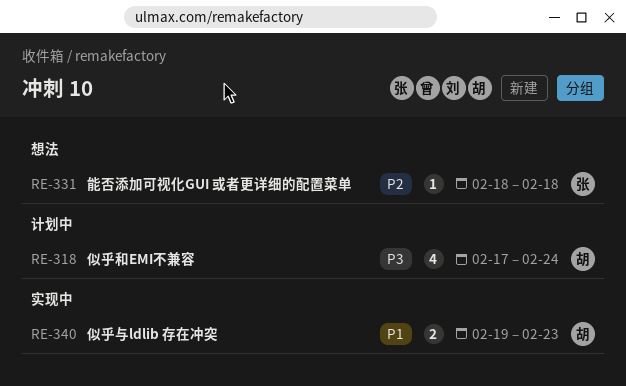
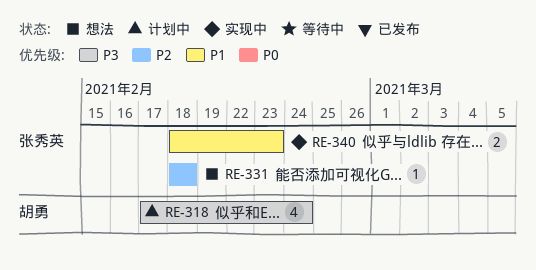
RE-340, owner: 胡勇 -> 张秀英
RE-340, start: Feb 19 -> Feb 18

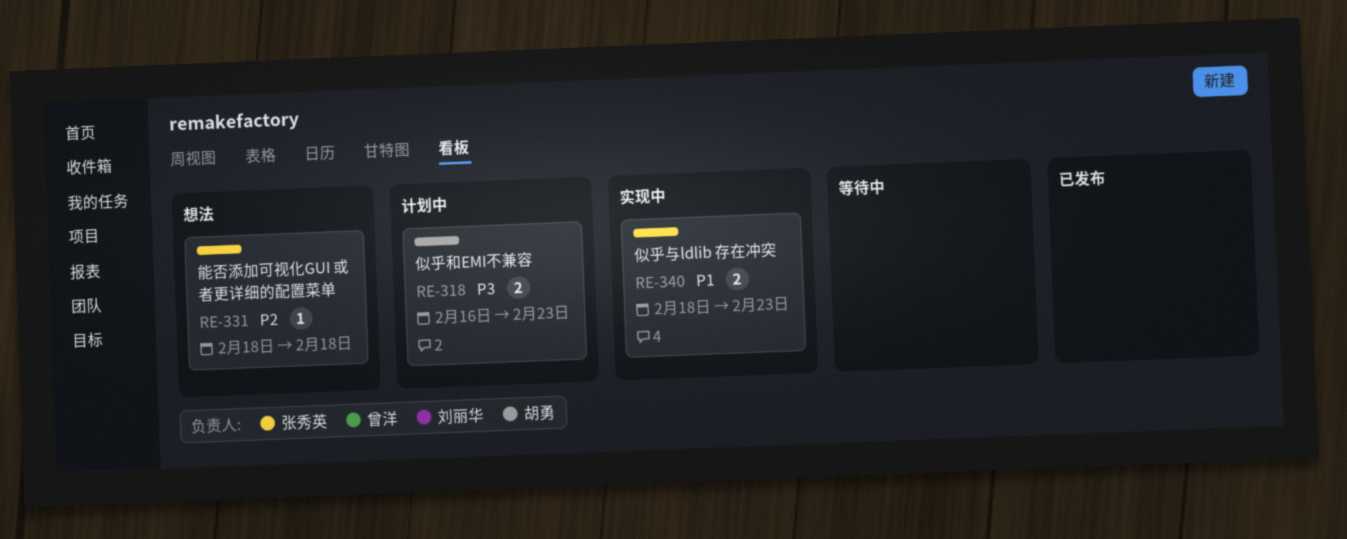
RE-318, estimate: 4 -> 2
RE-318, start: Feb 17 -> Feb 16
RE-318, due: Feb 24 -> Feb 23

